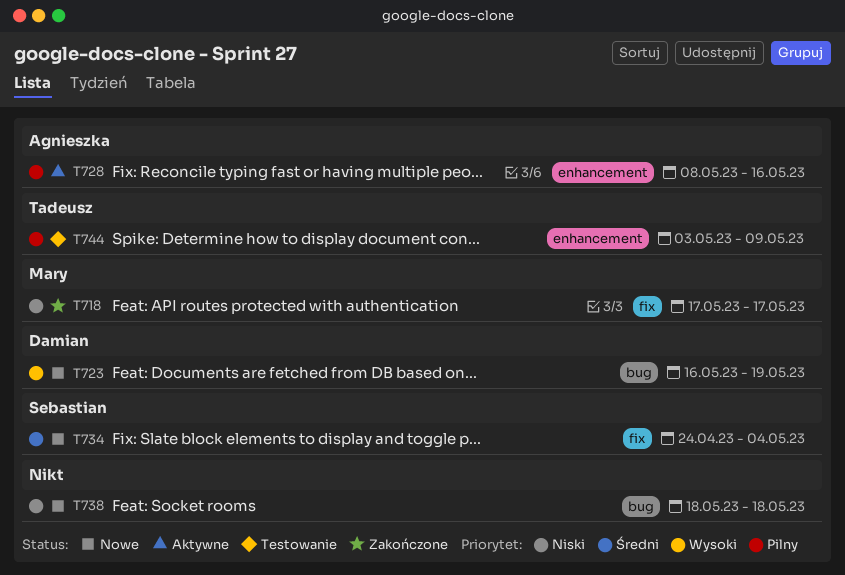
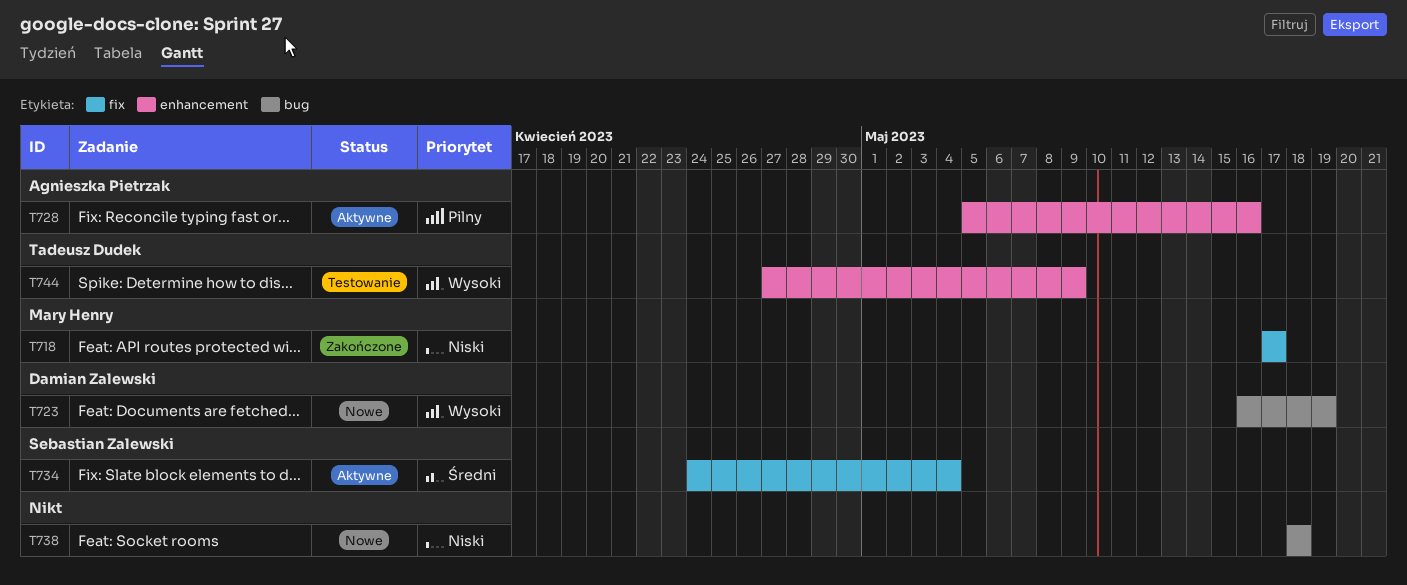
T728, start: May 8 -> May 5
T734, status: Nowe -> Aktywne
T744, priority: Pilny -> Wysoki
T744, start: May 3 -> Apr 27

